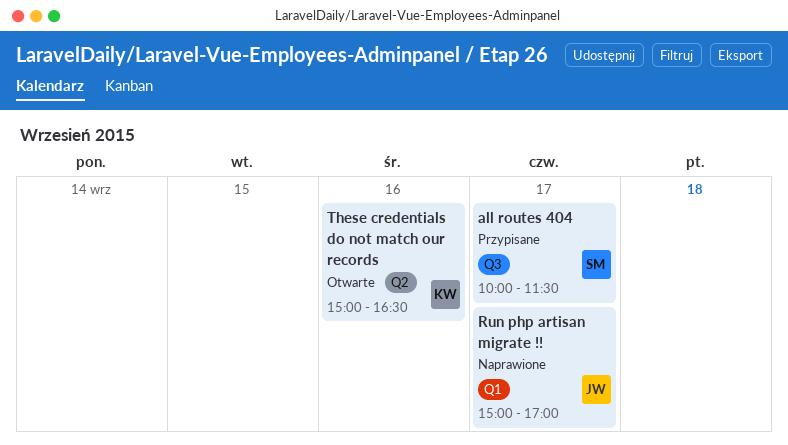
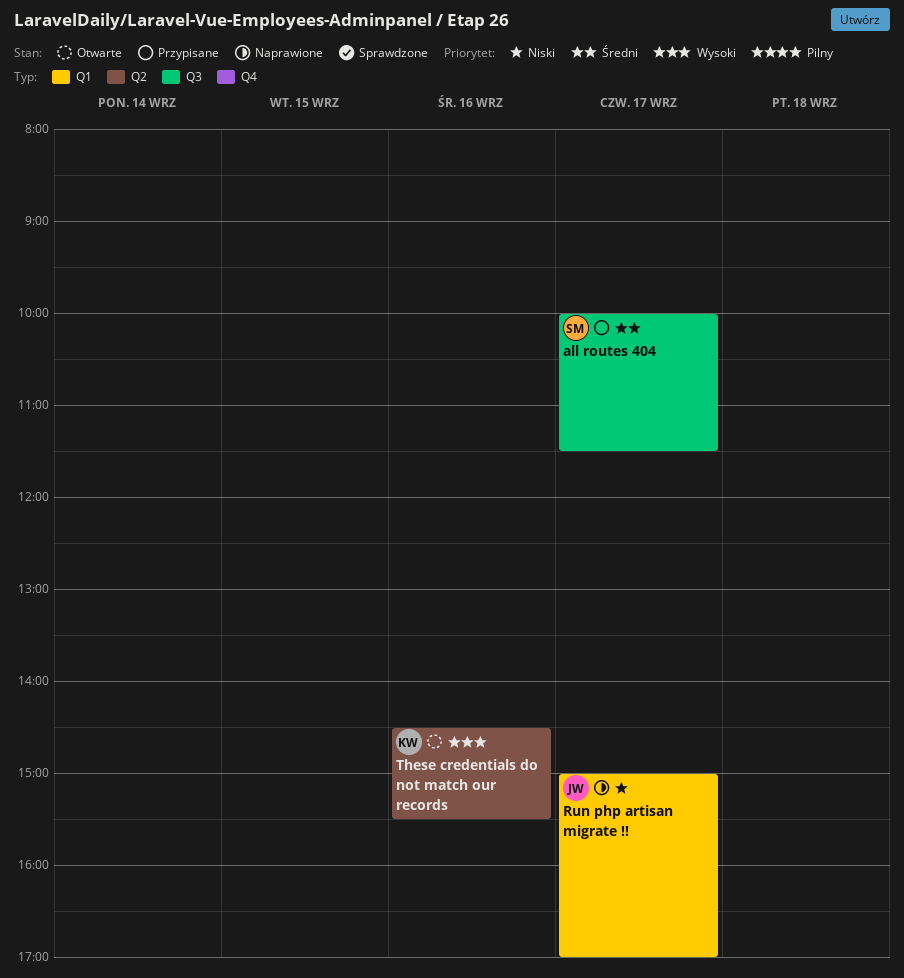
These credentials do not match our records, begins: 15:00 -> 14:30
These credentials do not match our records, ends: 16:30 -> 15:30

